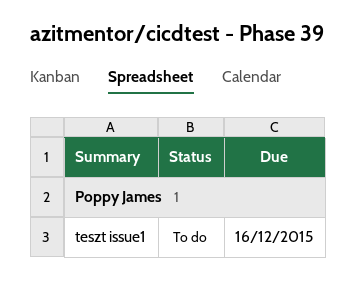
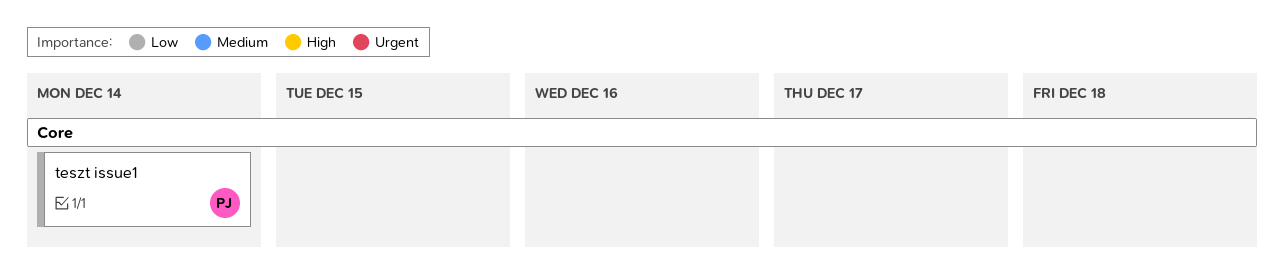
teszt issue1, due: Dec 16 -> Dec 14

